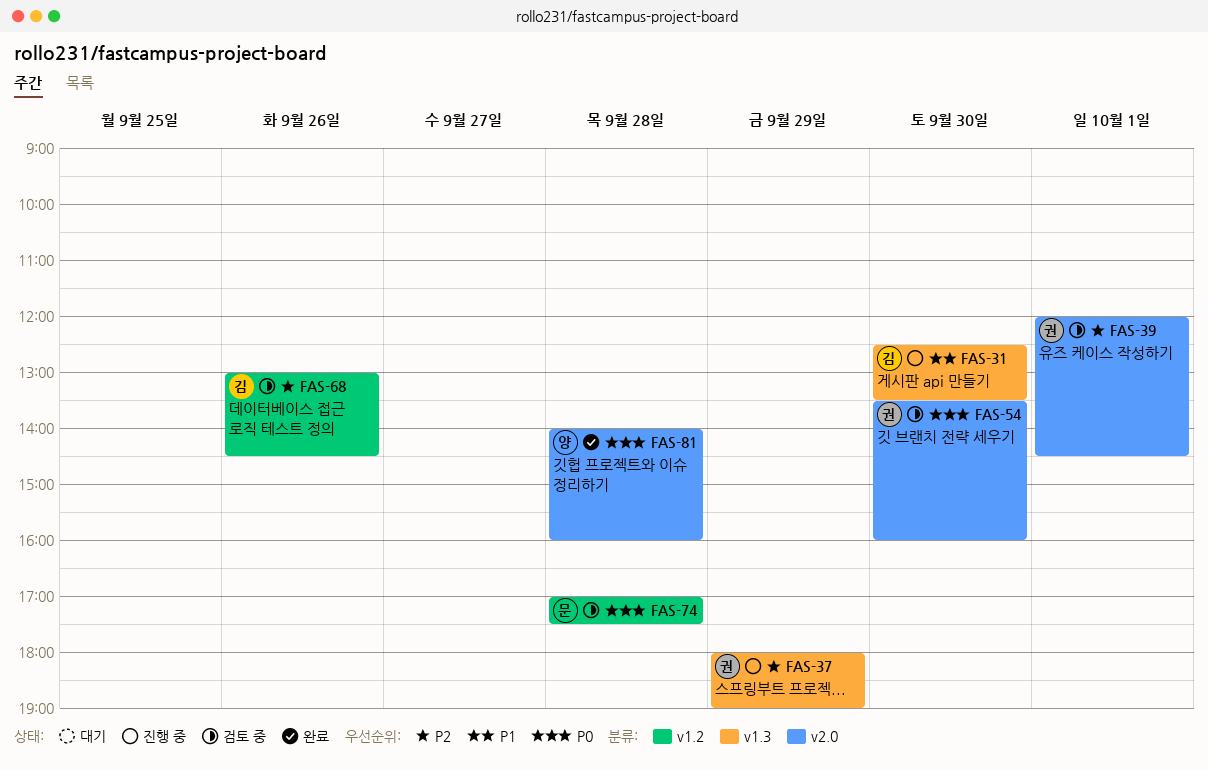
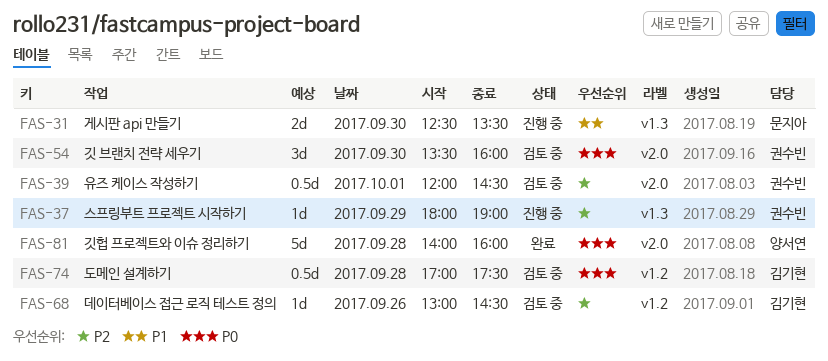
FAS-31, owner: 김기현 -> 문지아
FAS-74, owner: 문지아 -> 김기현

